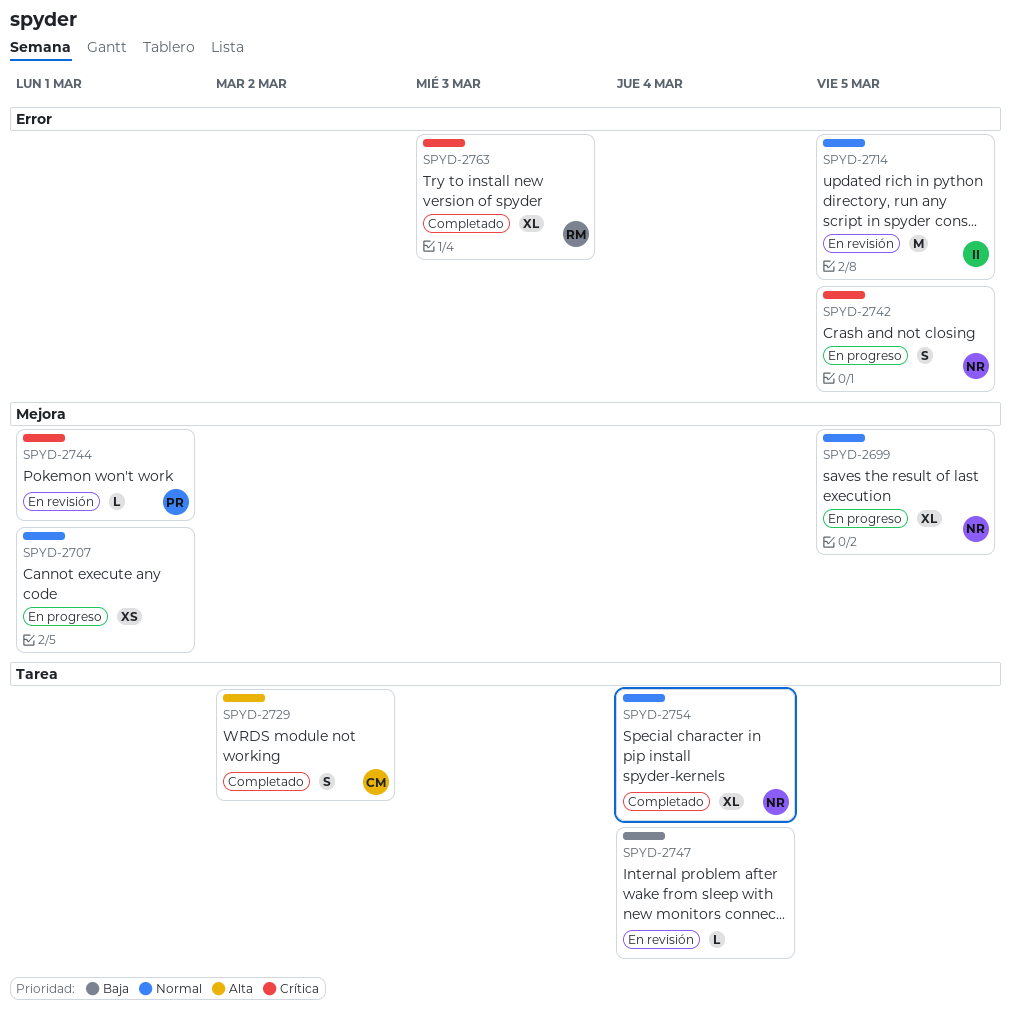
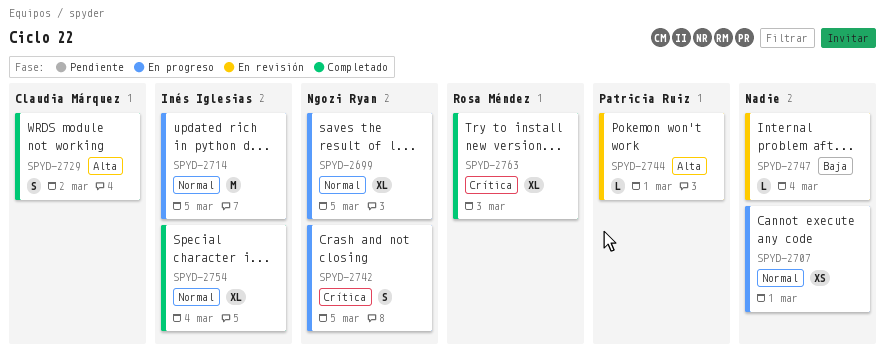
SPYD-2714, status: En revisión -> En progreso
SPYD-2744, priority: Crítica -> Alta
SPYD-2754, owner: Ngozi Ryan -> Inés Iglesias

